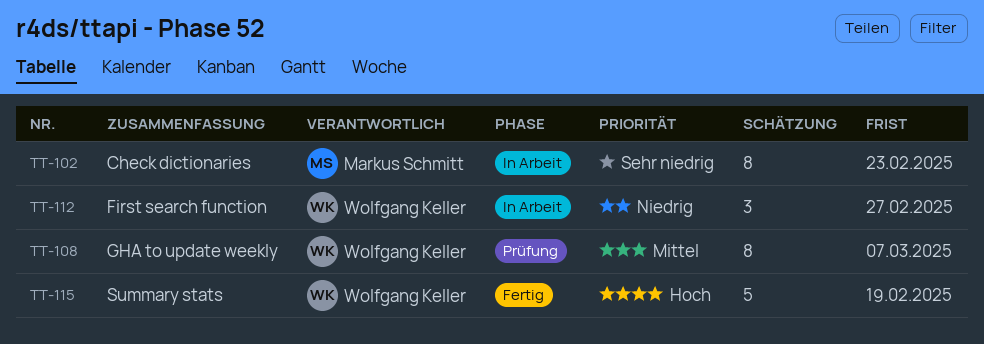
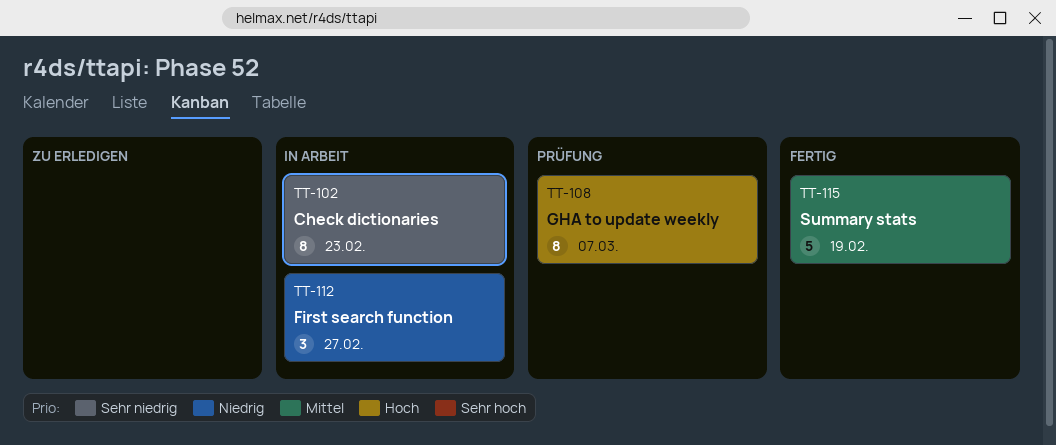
TT-108, priority: Mittel -> Hoch
TT-115, priority: Hoch -> Mittel

